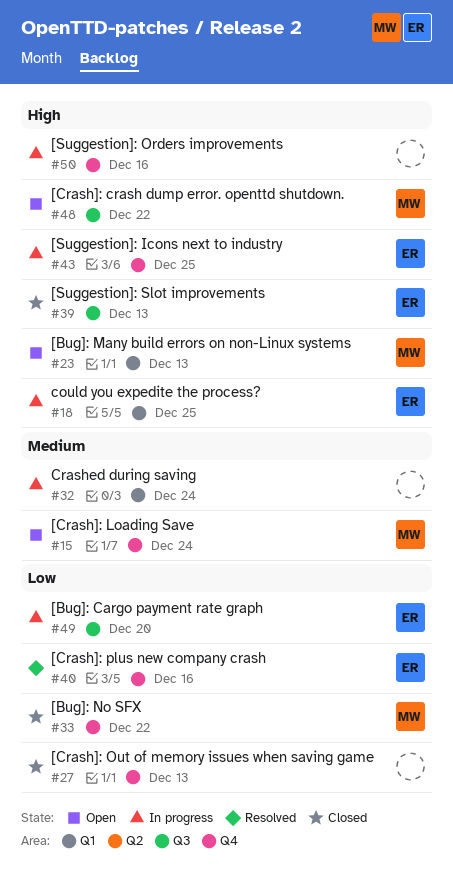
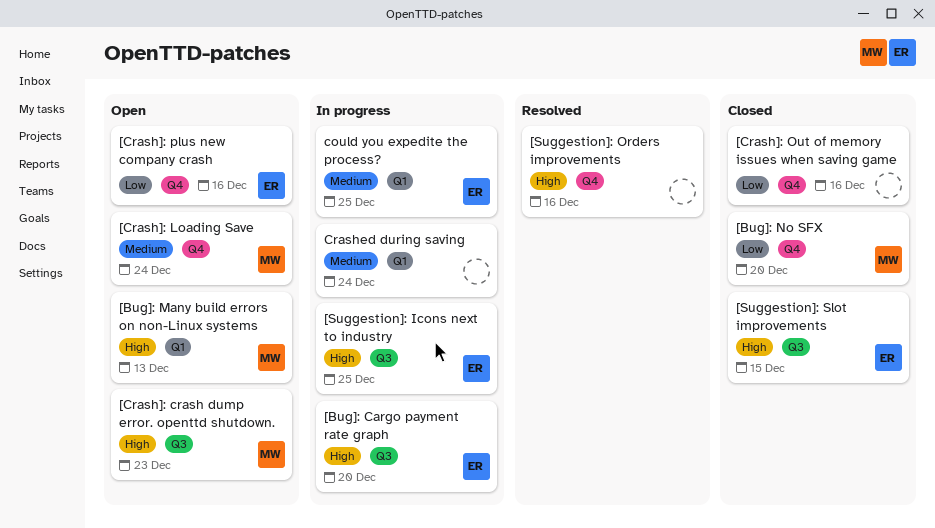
[Bug]: Cargo payment rate graph, priority: Low -> High
[Bug]: No SFX, due: Dec 22 -> Dec 20
[Crash]: crash dump error. openttd shutdown., due: Dec 22 -> Dec 23
[Crash]: Out of memory issues when saving game, due: Dec 13 -> Dec 16
[Crash]: plus new company crash, status: Resolved -> Open
[Suggestion]: Icons next to industry, label: Q4 -> Q3
[Suggestion]: Orders improvements, status: In progress -> Resolved
[Suggestion]: Slot improvements, due: Dec 13 -> Dec 15
could you expedite the process?, priority: High -> Medium

